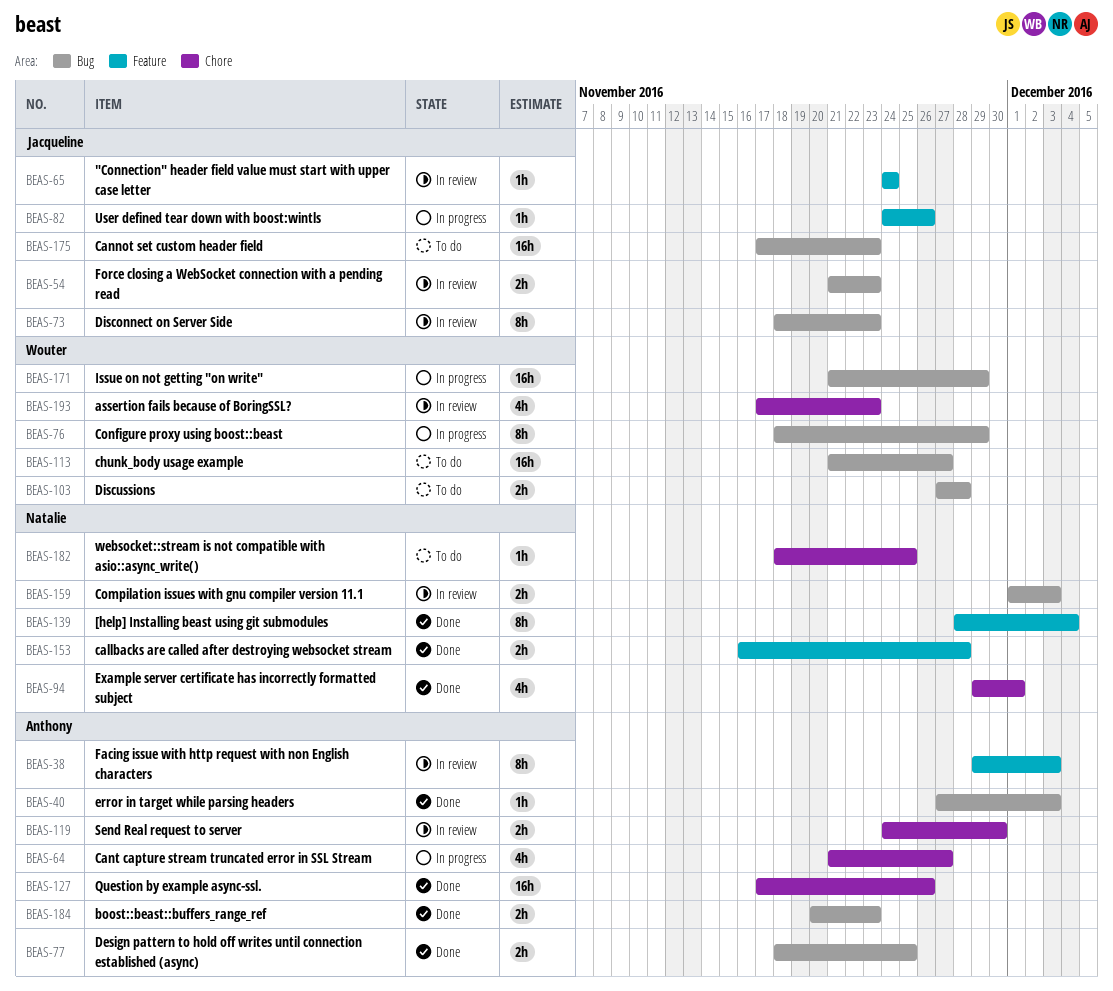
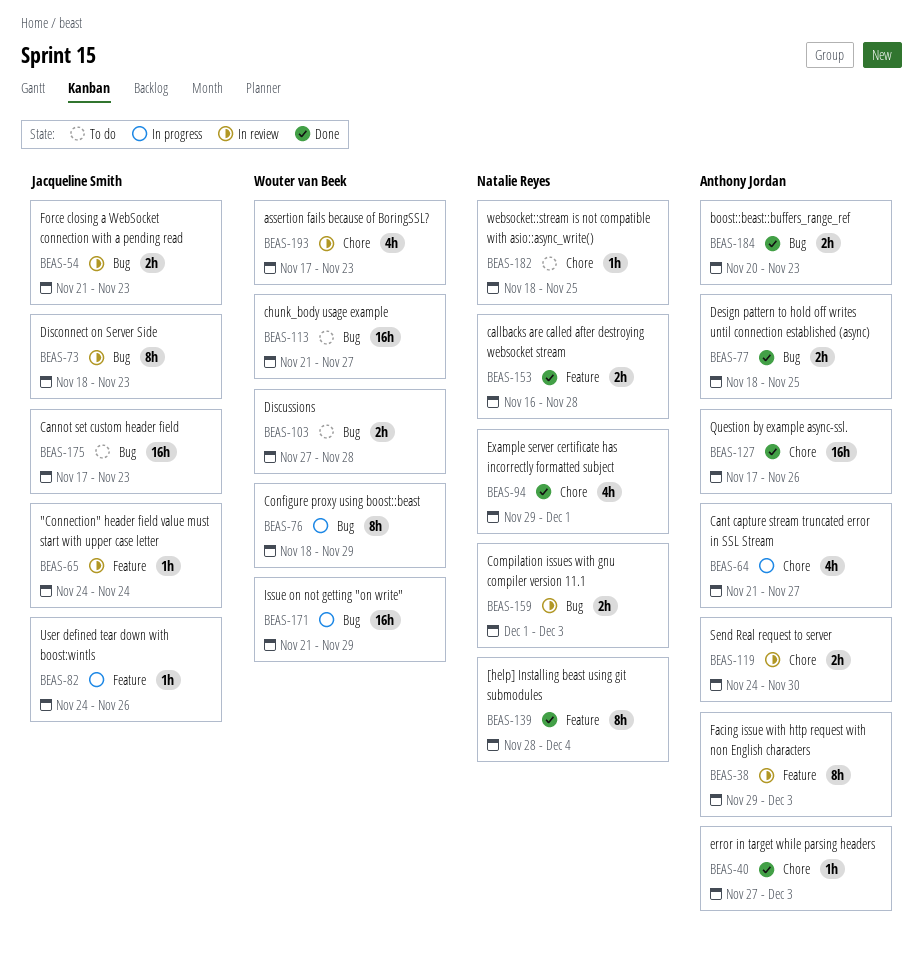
BEAS-40, label: Bug -> Chore

